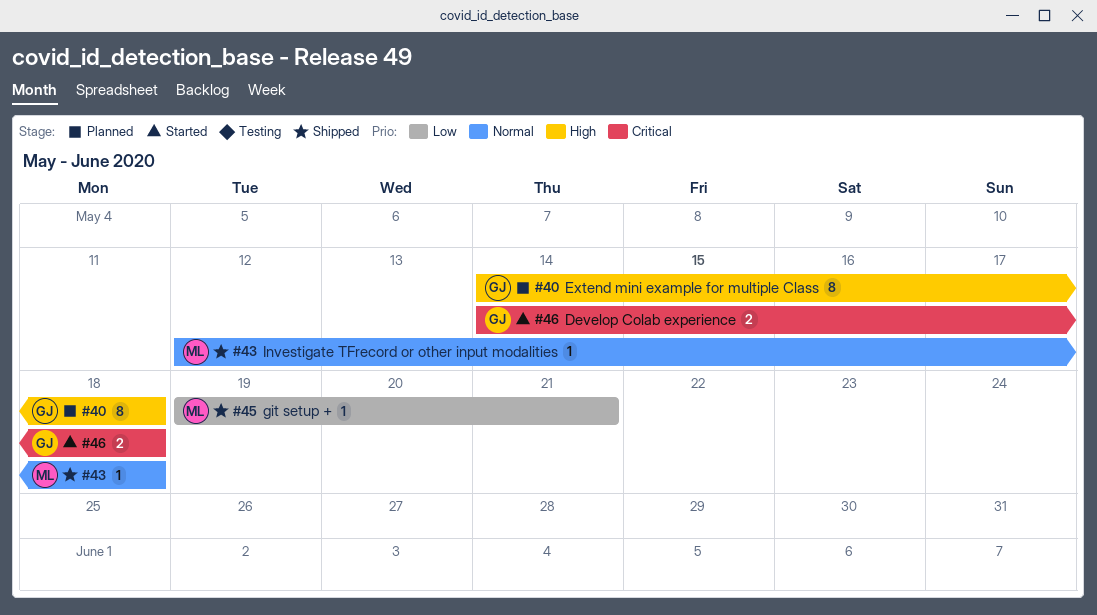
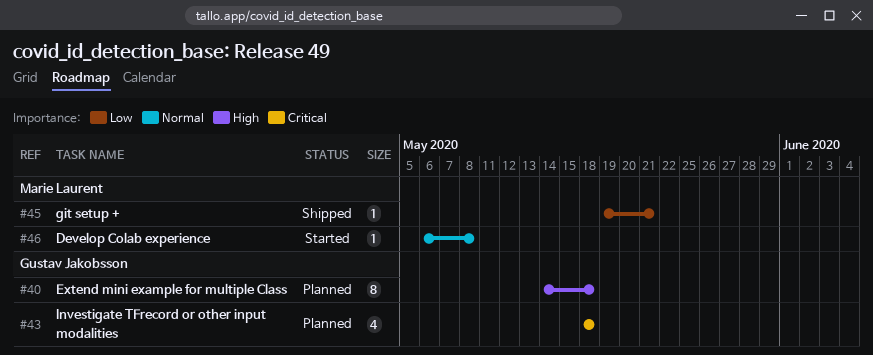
#43, status: Shipped -> Planned
#43, owner: Marie Laurent -> Gustav Jakobsson
#43, priority: Normal -> Critical
#43, estimate: 1 -> 4
#43, start: May 12 -> May 18
#46, owner: Gustav Jakobsson -> Marie Laurent
#46, priority: Critical -> Normal
#46, estimate: 2 -> 1
#46, start: May 14 -> May 6
#46, due: May 18 -> May 8

